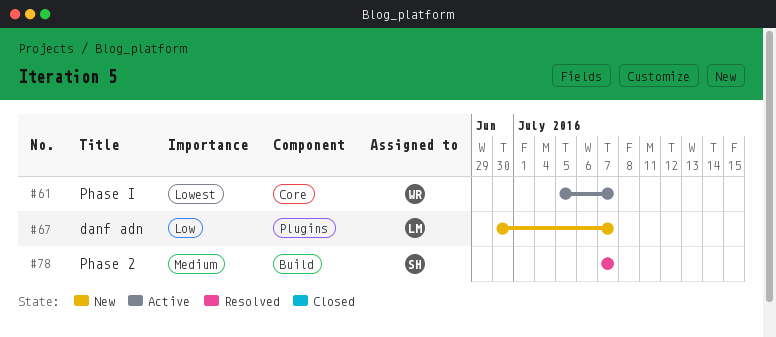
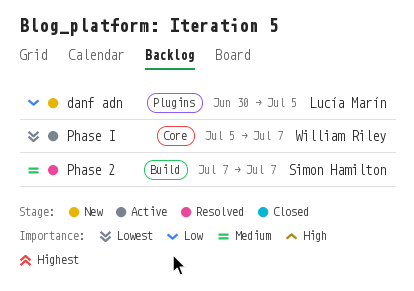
danf adn, due: Jul 7 -> Jul 5

